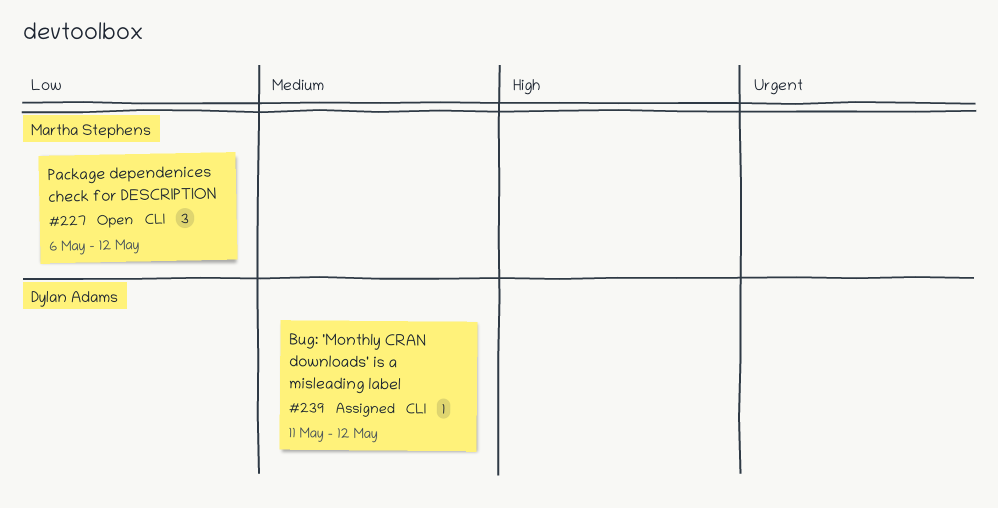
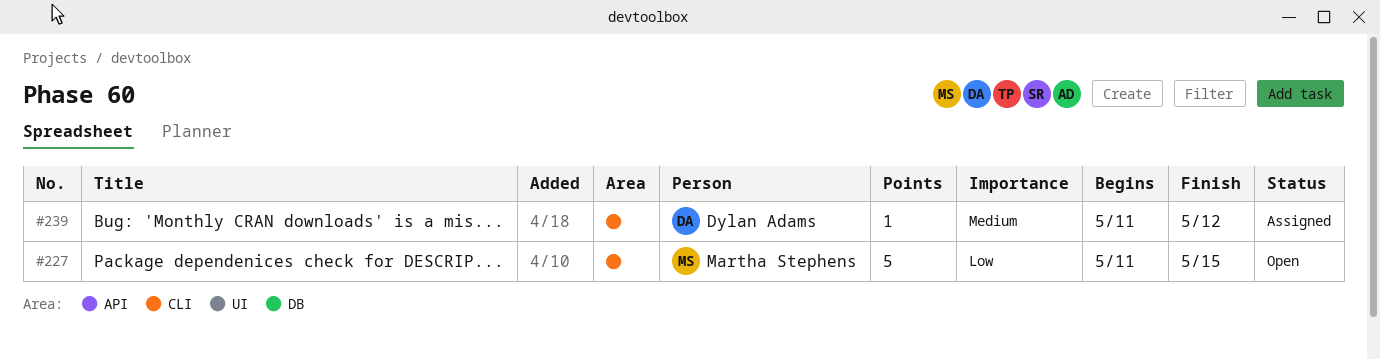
#227, estimate: 3 -> 5
#227, start: May 6 -> May 11
#227, due: May 12 -> May 15

